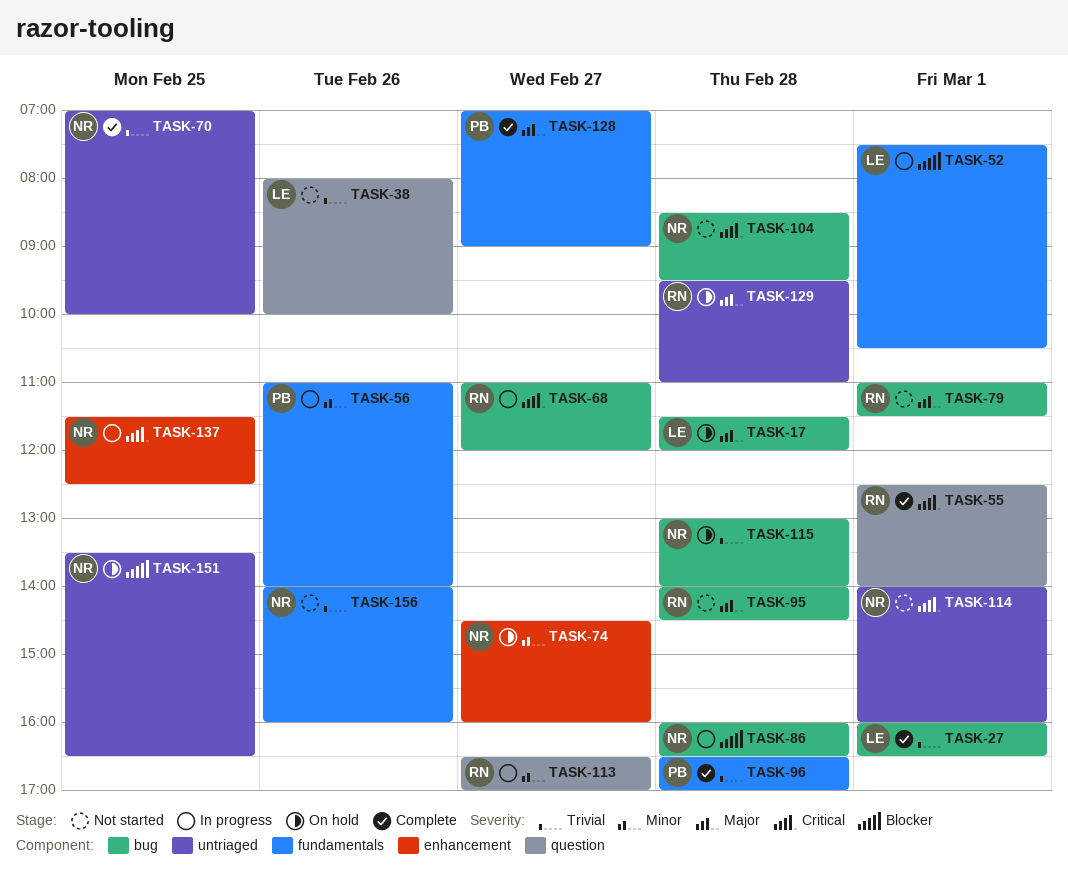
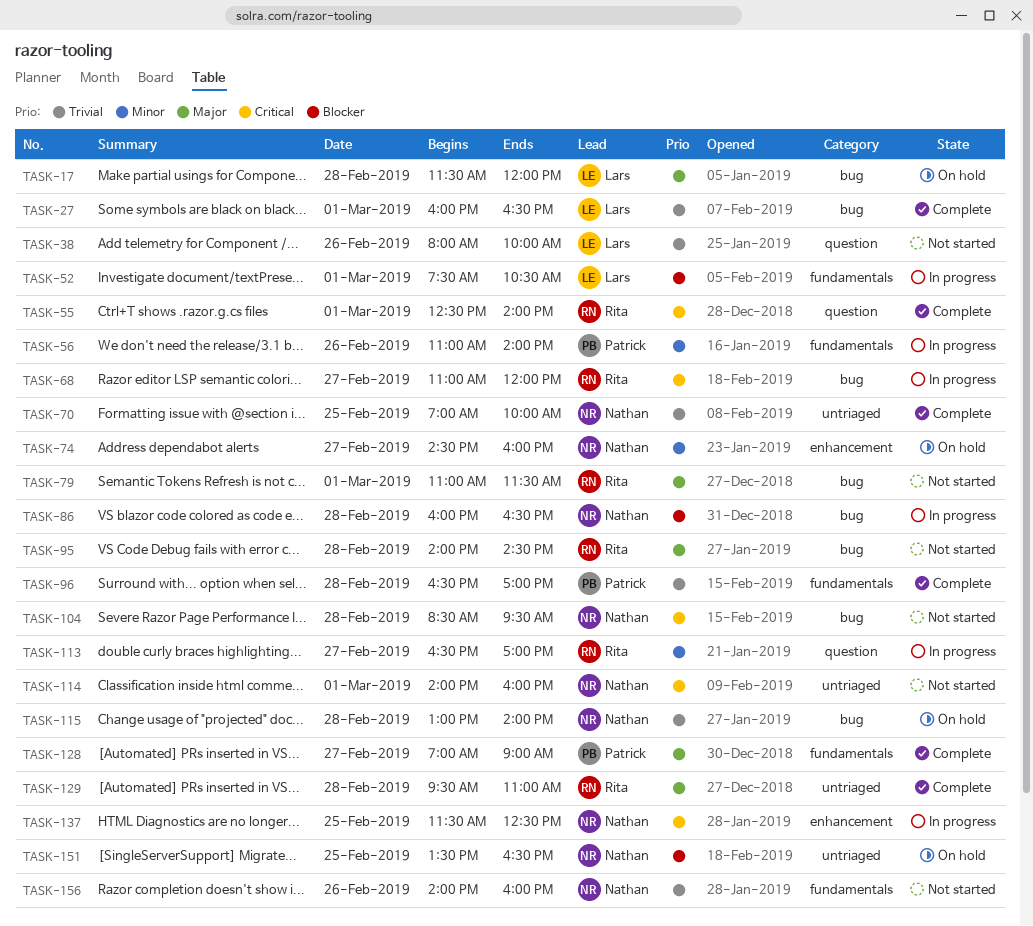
TASK-129, status: On hold -> Complete

